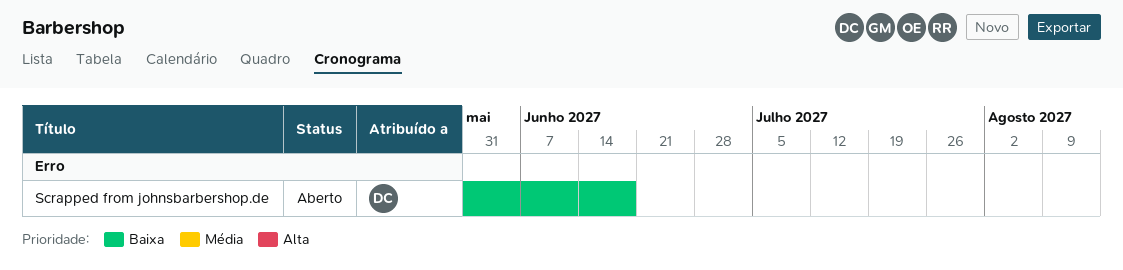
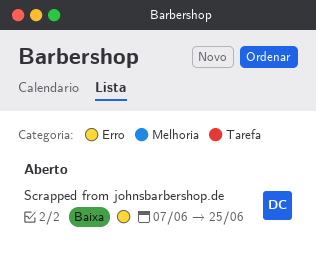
Scrapped from johnsbarbershop.de, start: May 31 -> Jun 7
Scrapped from johnsbarbershop.de, due: Jun 18 -> Jun 25

